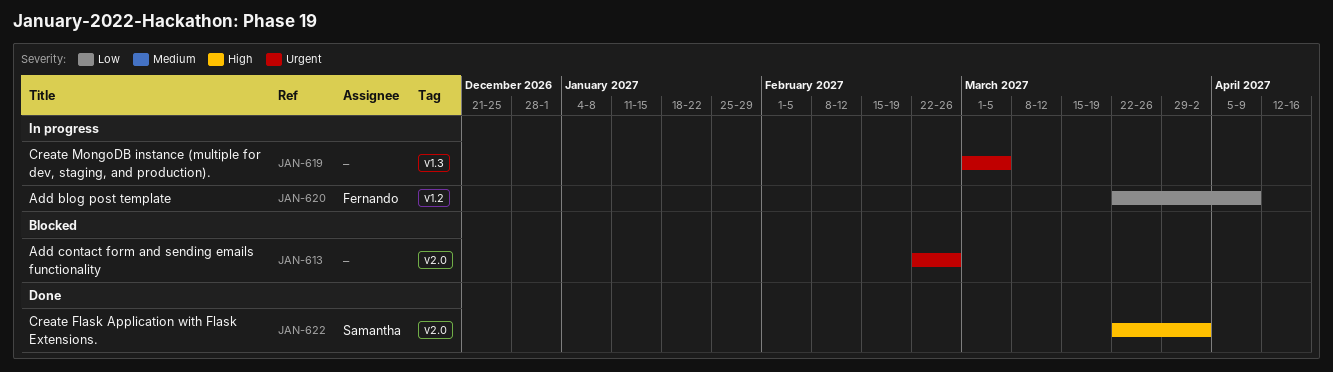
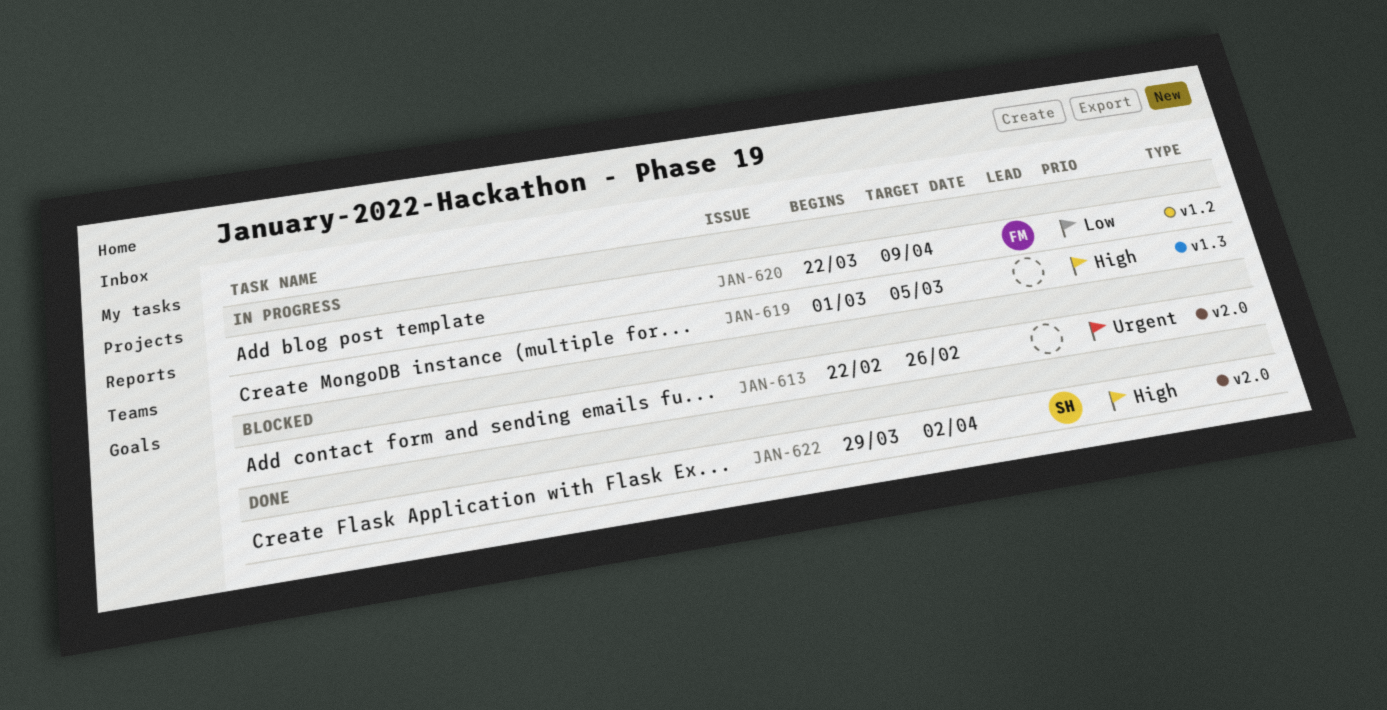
JAN-619, priority: Urgent -> High
JAN-622, start: Mar 22 -> Mar 29

